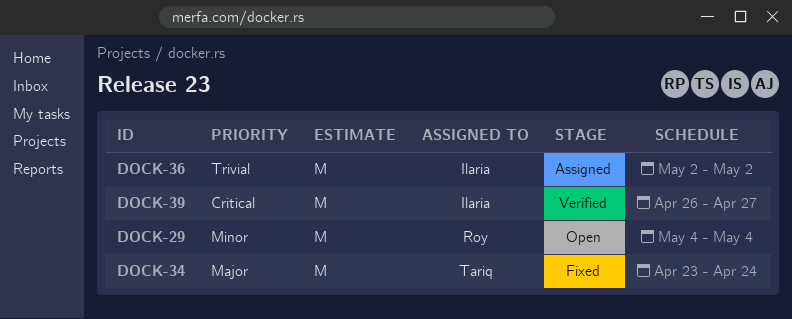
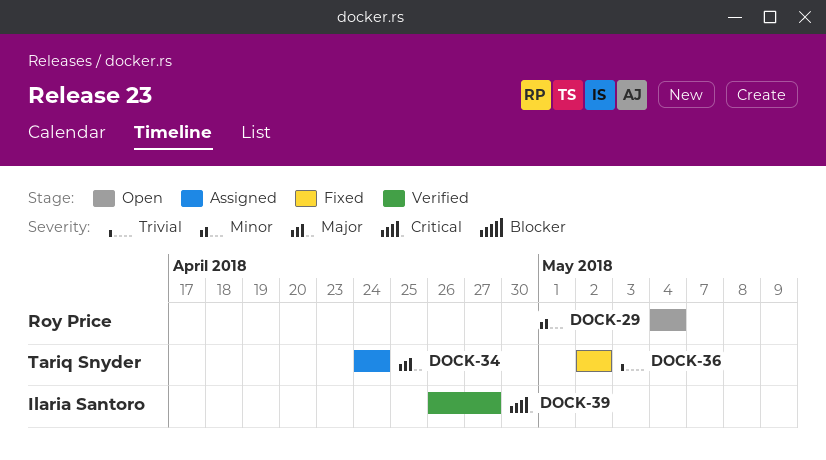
DOCK-34, status: Fixed -> Assigned
DOCK-34, start: Apr 23 -> Apr 24
DOCK-36, status: Assigned -> Fixed
DOCK-36, owner: Ilaria Santoro -> Tariq Snyder

